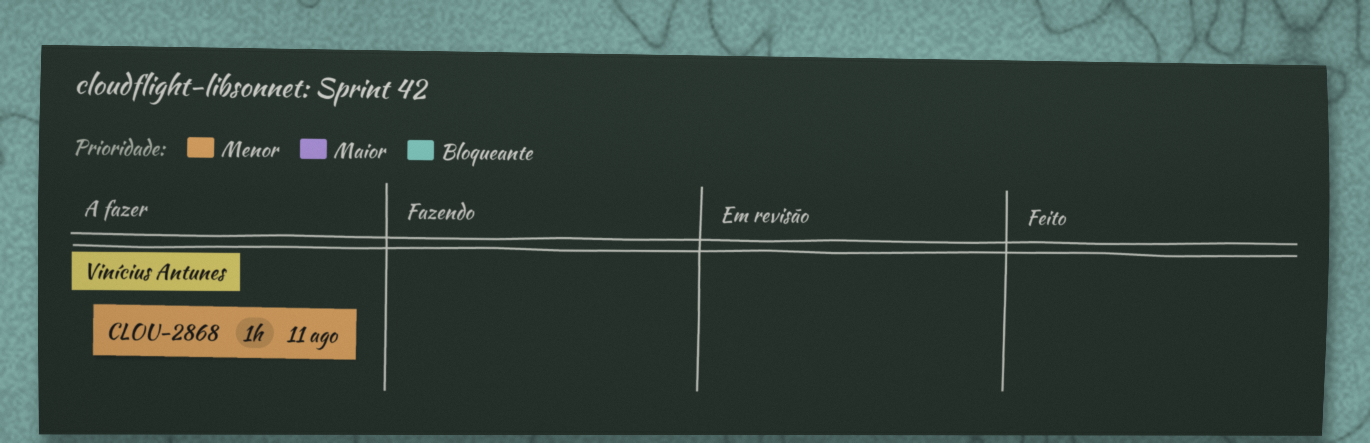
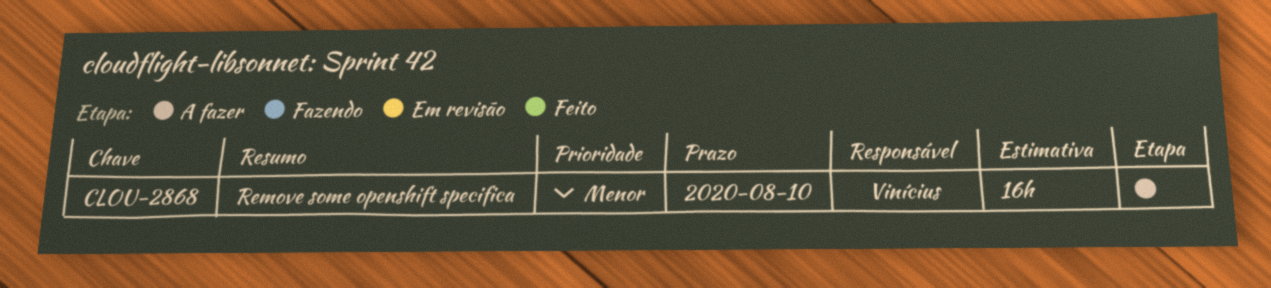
CLOU-2868, estimate: 1h -> 16h
CLOU-2868, due: Aug 11 -> Aug 10

